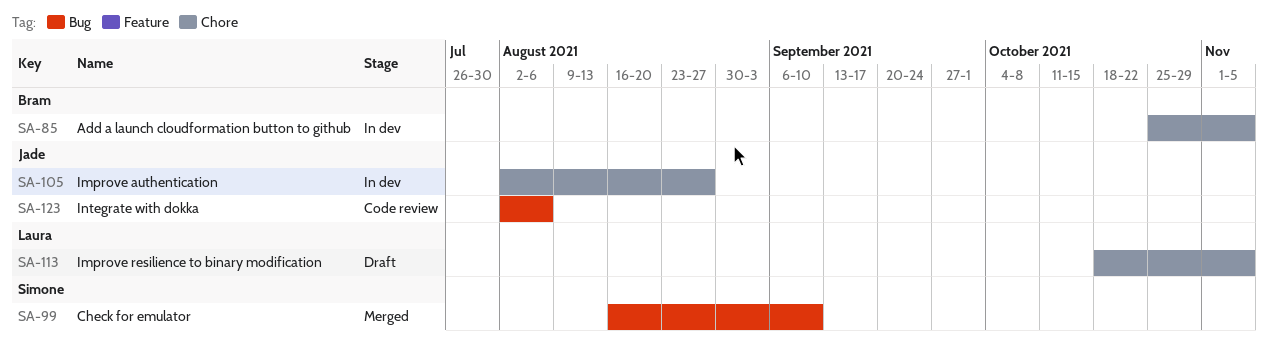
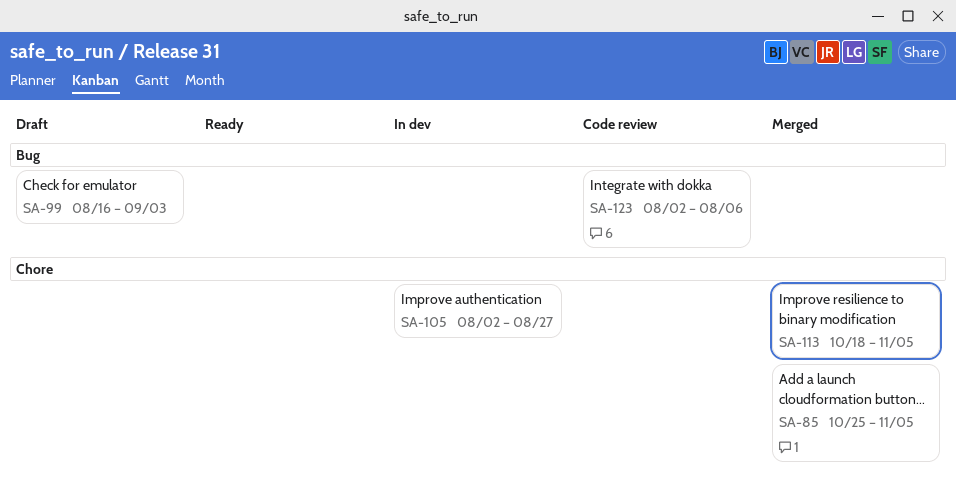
SA-85, status: In dev -> Merged
SA-99, status: Merged -> Draft
SA-99, due: Sep 10 -> Sep 3
SA-113, status: Draft -> Merged

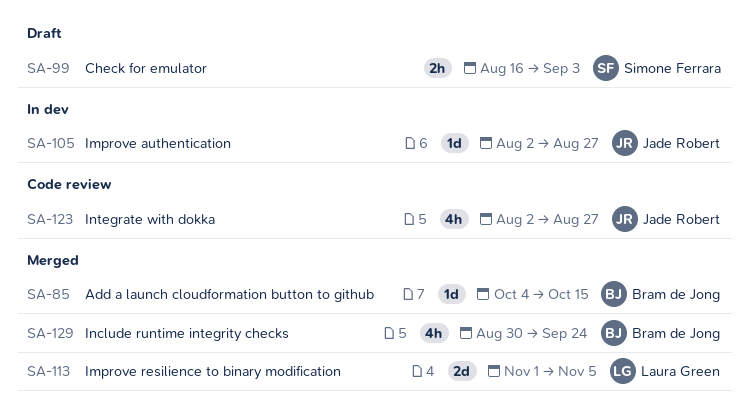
SA-85, start: Oct 25 -> Oct 4
SA-85, due: Nov 5 -> Oct 15
SA-113, start: Oct 18 -> Nov 1
SA-123, due: Aug 6 -> Aug 27
SA-129: none -> present

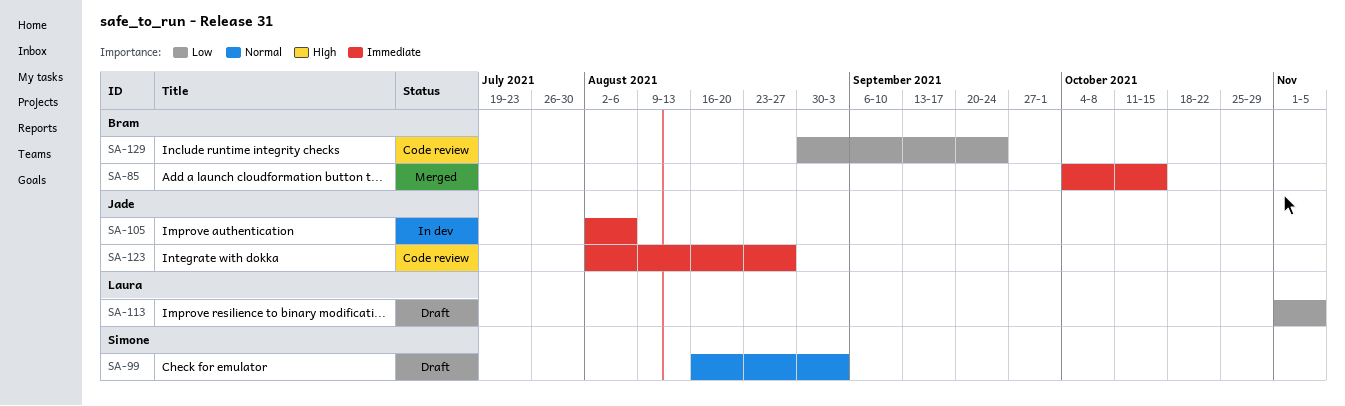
SA-105, due: Aug 27 -> Aug 6
SA-113, status: Merged -> Draft
SA-129, status: Merged -> Code review

